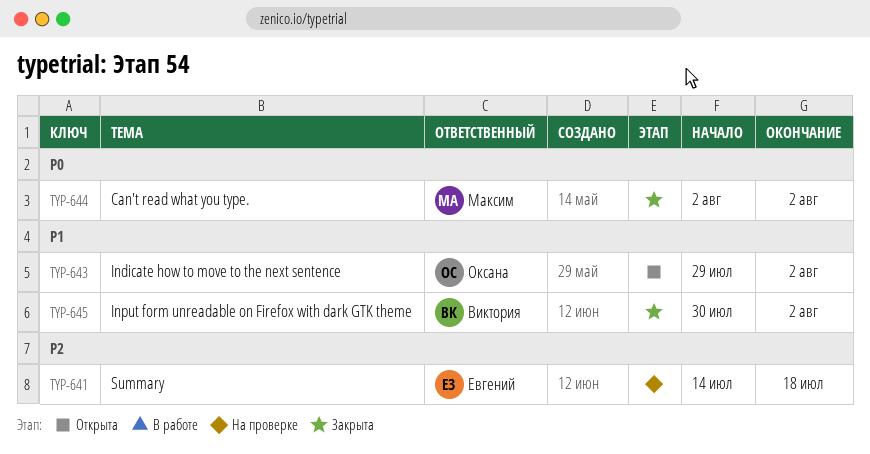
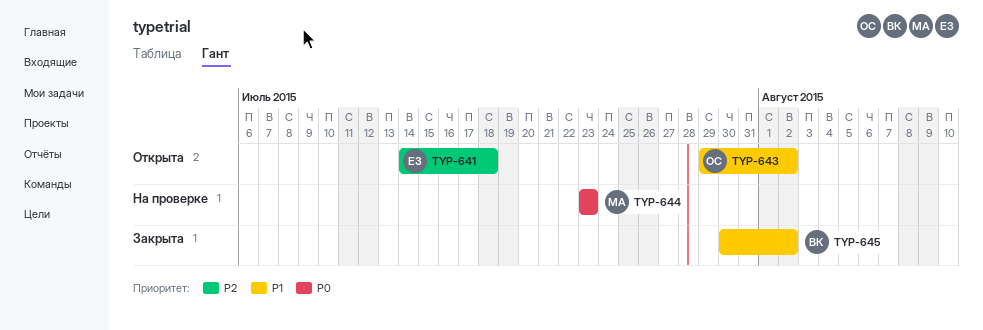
TYP-641, status: На проверке -> Открыта
TYP-644, status: Закрыта -> На проверке
TYP-644, start: Aug 2 -> Jul 23
TYP-644, due: Aug 2 -> Jul 23

